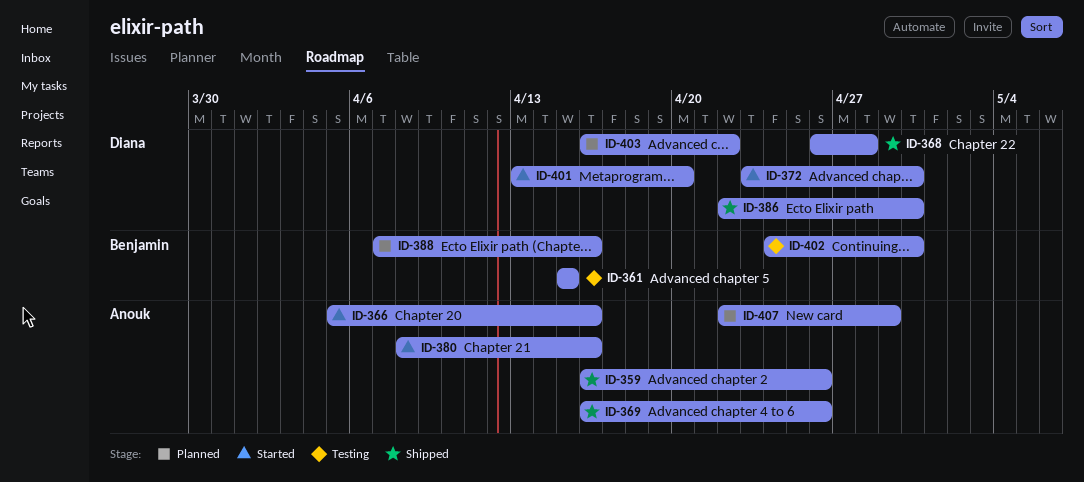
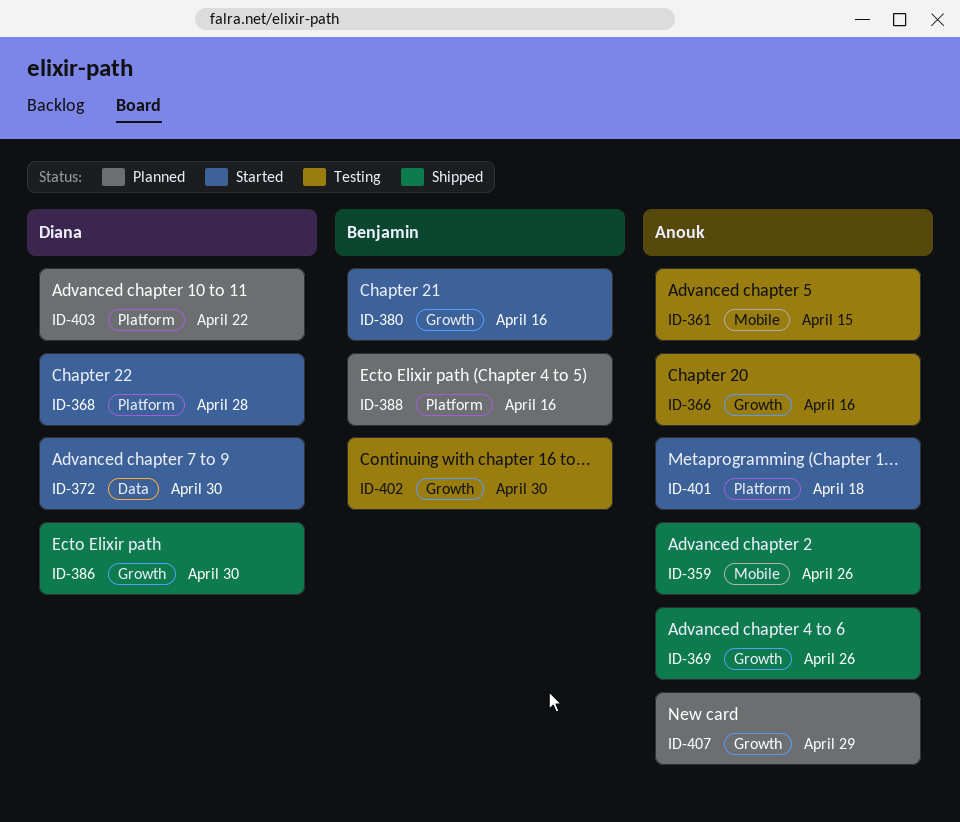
ID-361, owner: Benjamin -> Anouk
ID-366, status: Started -> Testing
ID-368, status: Shipped -> Started
ID-380, owner: Anouk -> Benjamin
ID-401, owner: Diana -> Anouk
ID-401, due: Apr 20 -> Apr 18

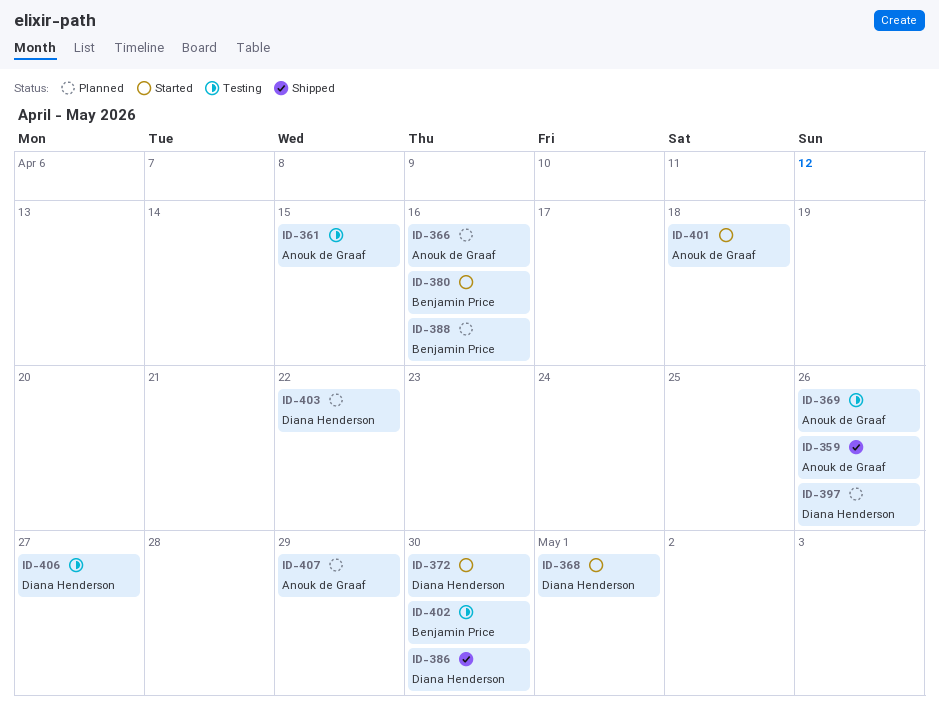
ID-366, status: Testing -> Planned
ID-368, due: Apr 28 -> May 1
ID-369, status: Shipped -> Testing
ID-397: none -> present
ID-406: none -> present

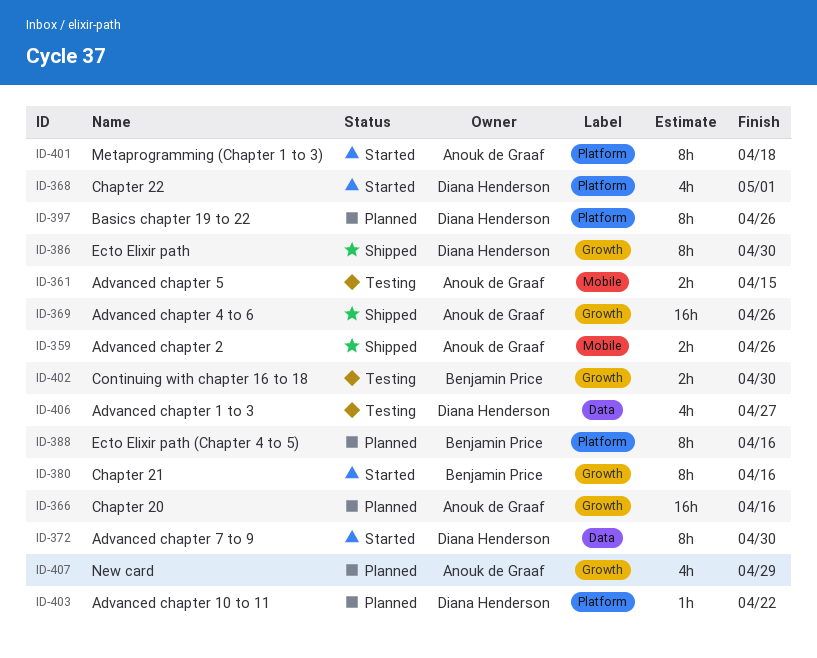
ID-369, status: Testing -> Shipped

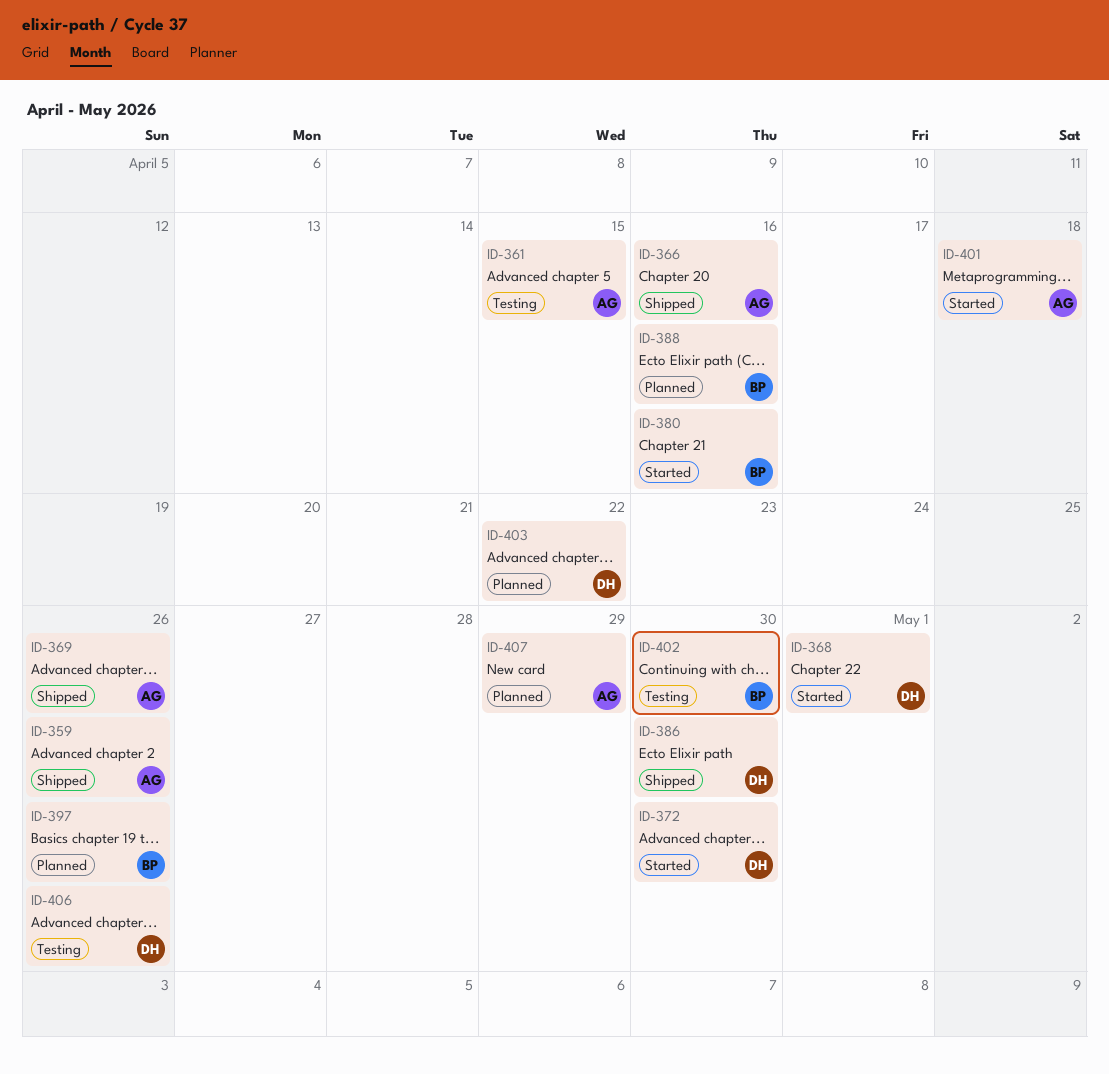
ID-366, status: Planned -> Shipped
ID-397, owner: Diana Henderson -> Benjamin Price
ID-406, due: Apr 27 -> Apr 26

